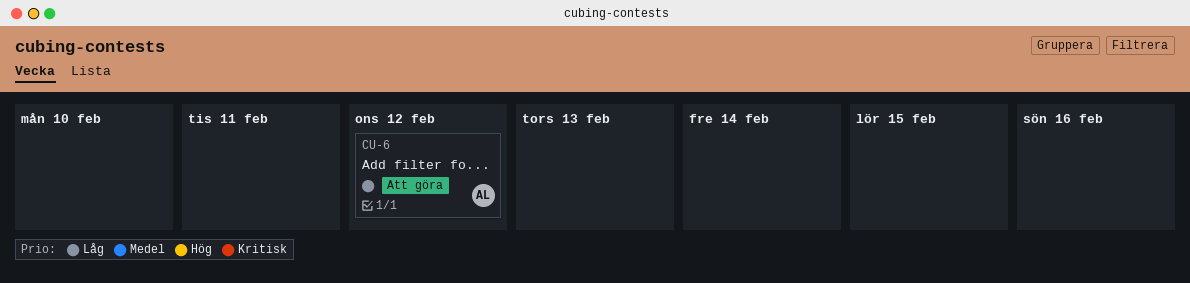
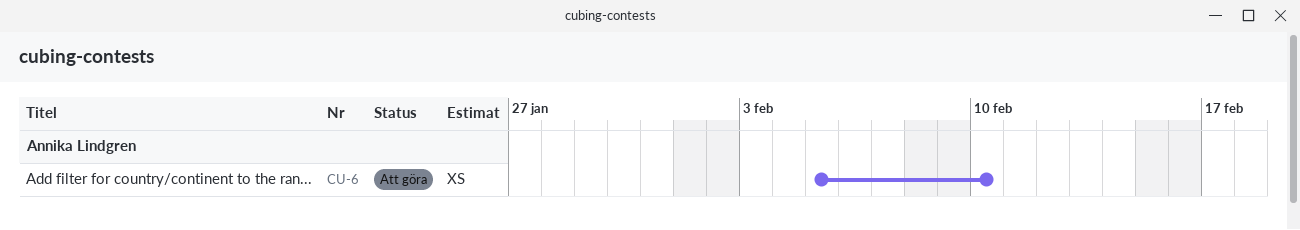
CU-6, due: Feb 12 -> Feb 10

